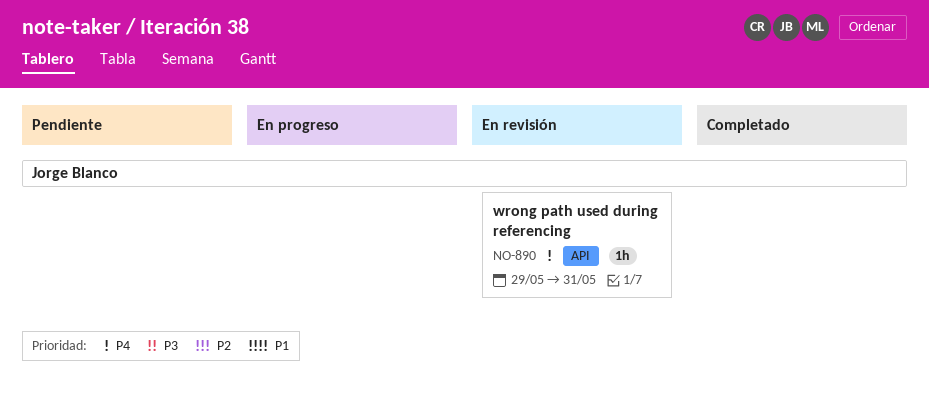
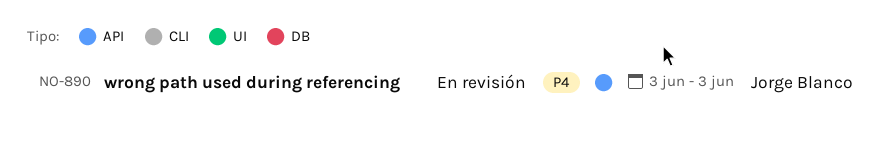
NO-890, start: May 29 -> Jun 3
NO-890, due: May 31 -> Jun 3

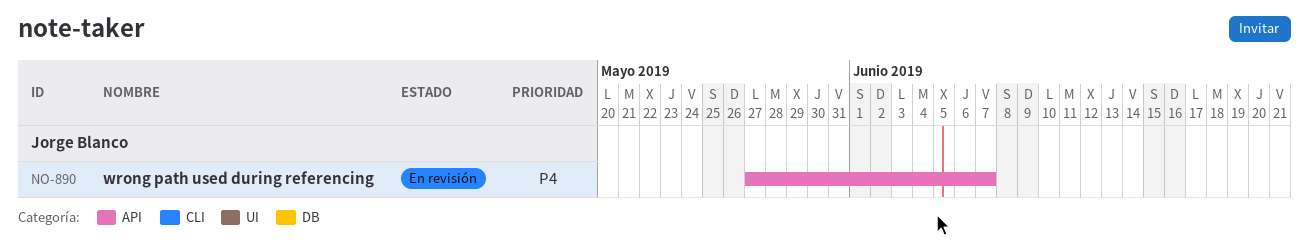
NO-890, start: Jun 3 -> May 27
NO-890, due: Jun 3 -> Jun 7

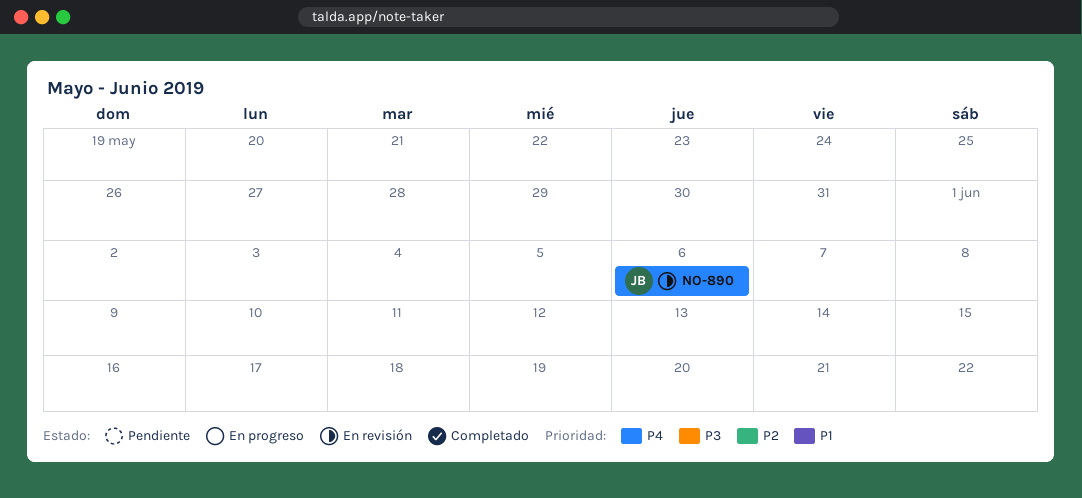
NO-890, start: May 27 -> Jun 6
NO-890, due: Jun 7 -> Jun 6

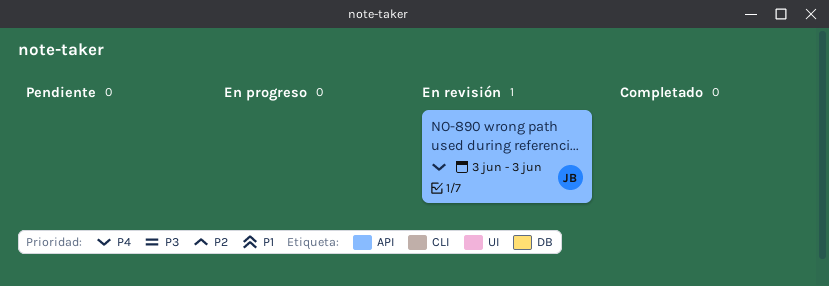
NO-890, start: Jun 6 -> Jun 3
NO-890, due: Jun 6 -> Jun 3

